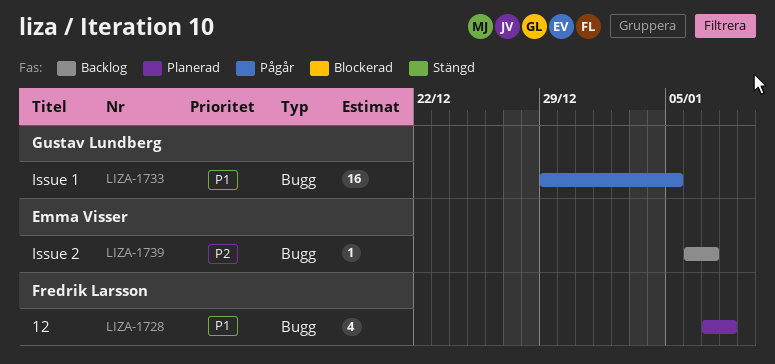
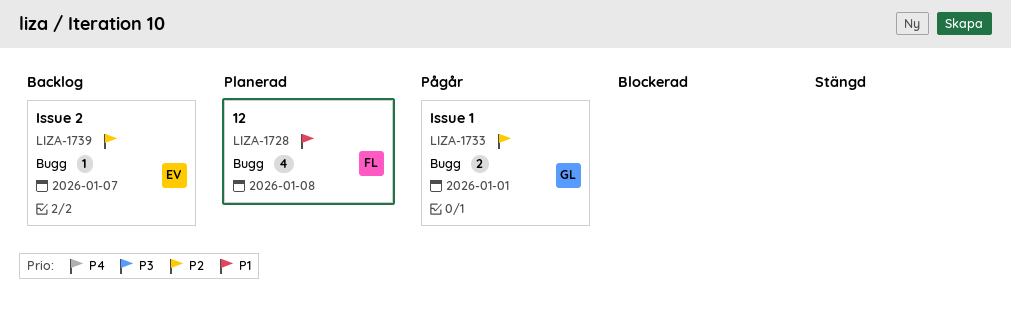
LIZA-1733, priority: P1 -> P2
LIZA-1733, estimate: 16 -> 2
LIZA-1733, due: Jan 5 -> Jan 1

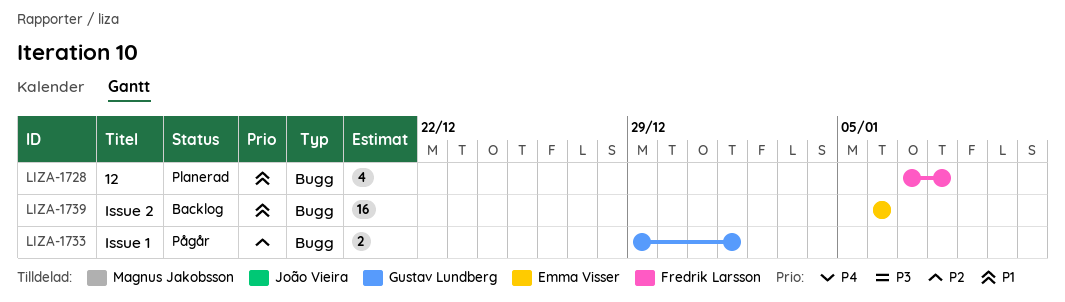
LIZA-1739, priority: P2 -> P1
LIZA-1739, estimate: 1 -> 16
LIZA-1739, due: Jan 7 -> Jan 6

